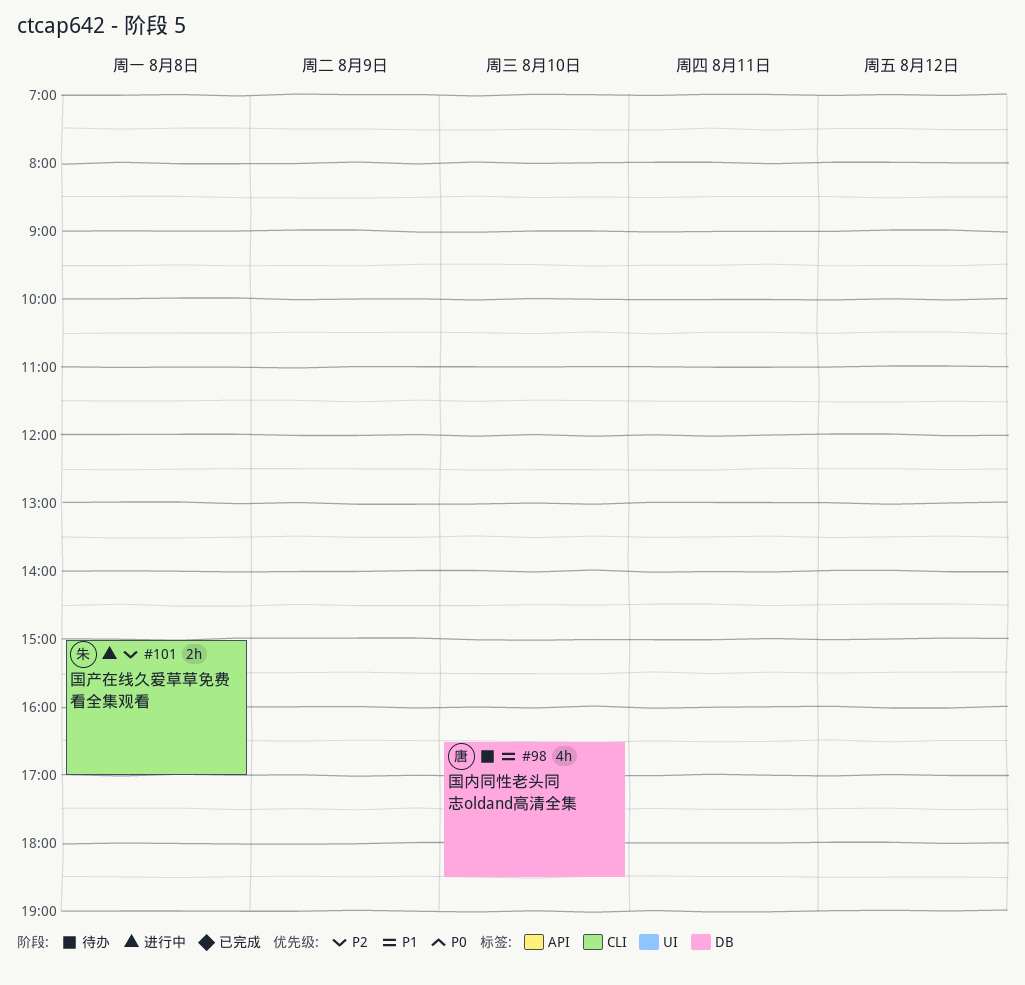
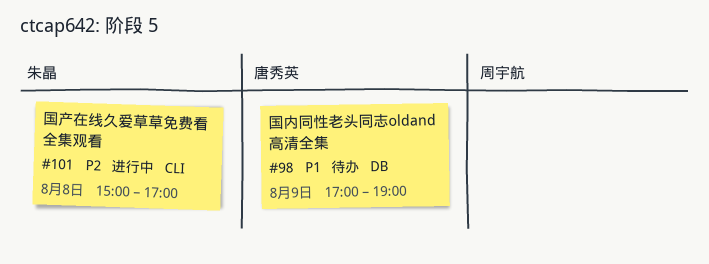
#98, day: Aug 10 -> Aug 9
#98, begins: 16:30 -> 17:00
#98, ends: 18:30 -> 19:00

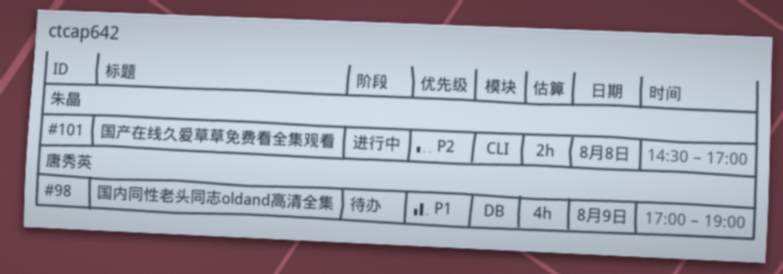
#101, begins: 15:00 -> 14:30

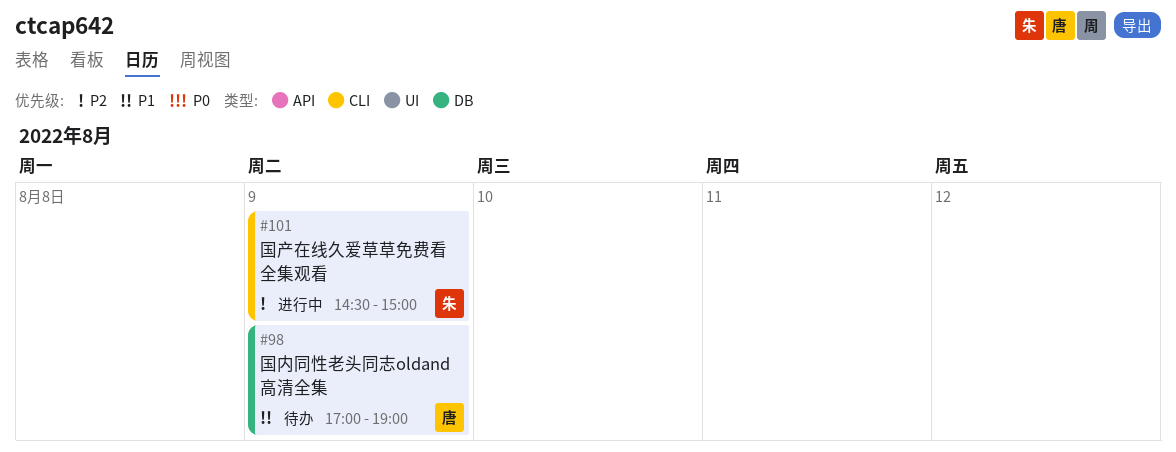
#101, day: Aug 8 -> Aug 9
#101, ends: 17:00 -> 15:00

